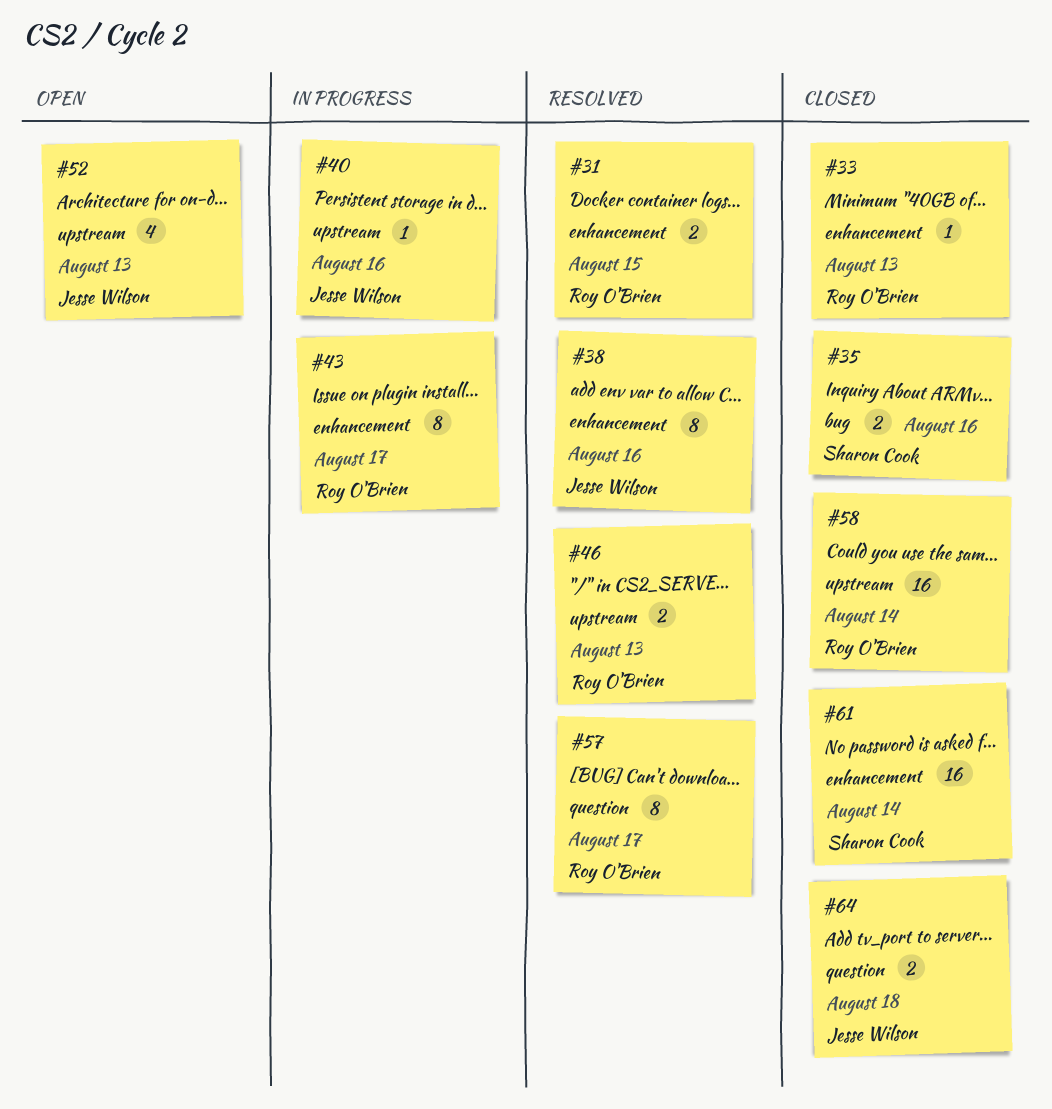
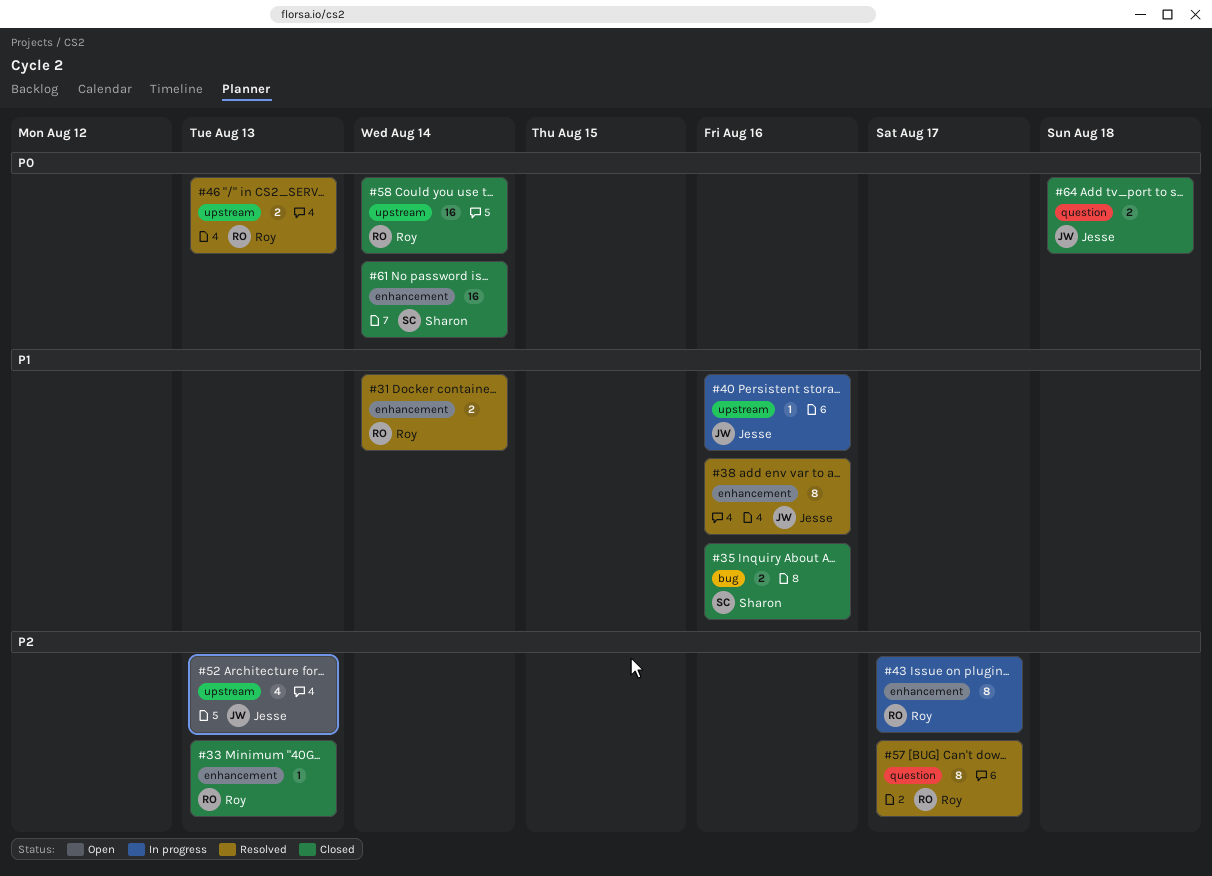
#31, due: Aug 15 -> Aug 14

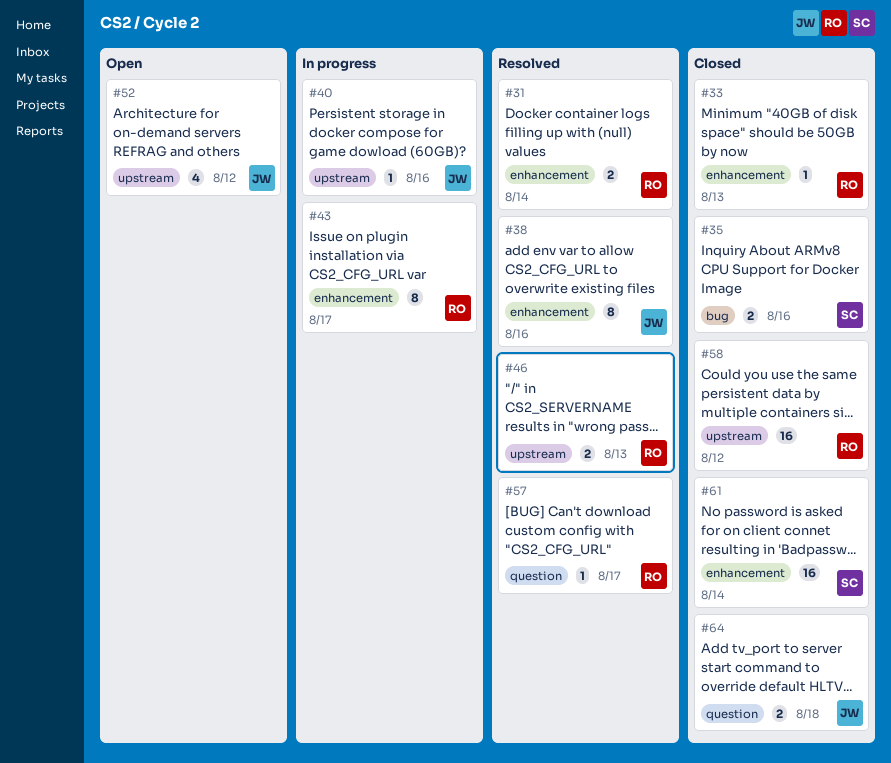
#52, due: Aug 13 -> Aug 12
#57, estimate: 8 -> 1
#58, due: Aug 14 -> Aug 12

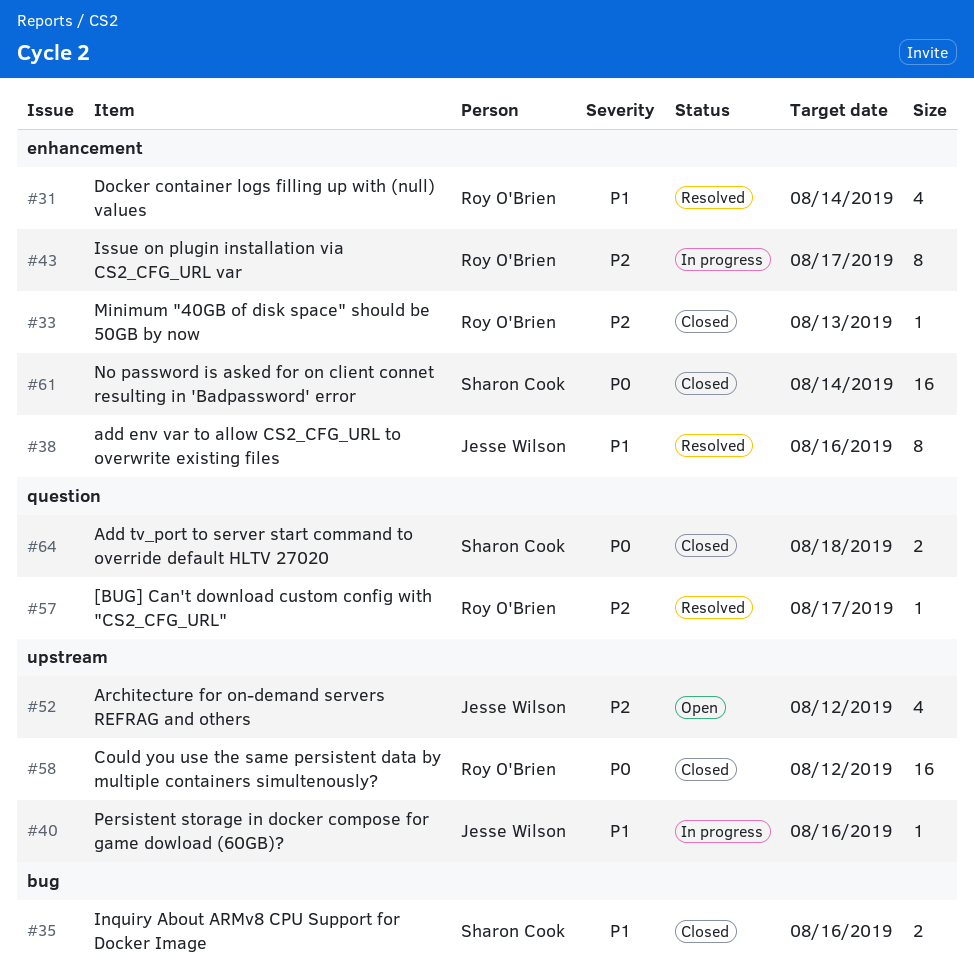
#31, estimate: 2 -> 4
#46: present -> none
#64, owner: Jesse Wilson -> Sharon Cook

